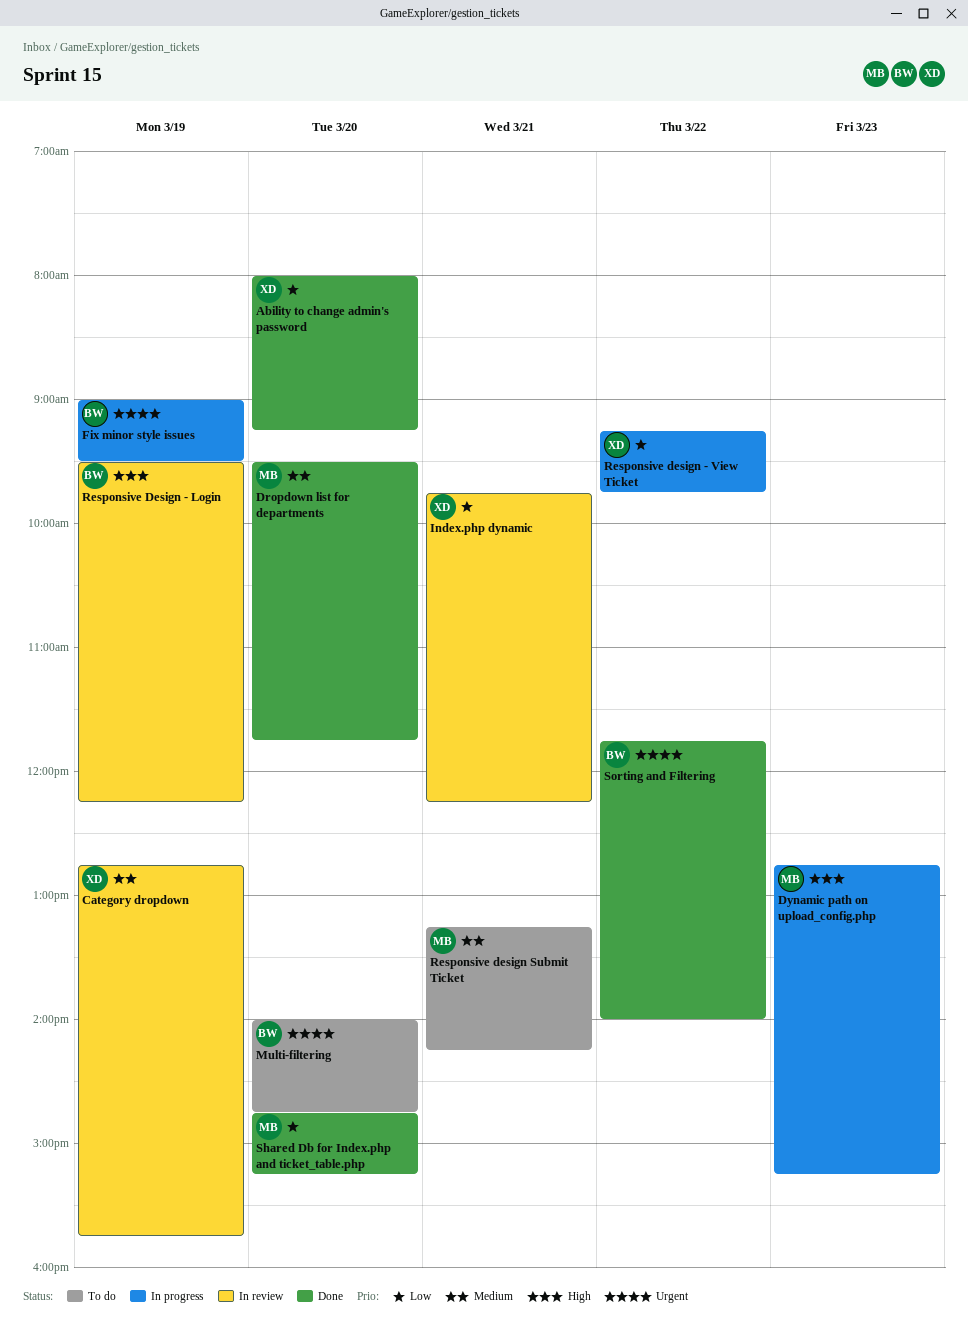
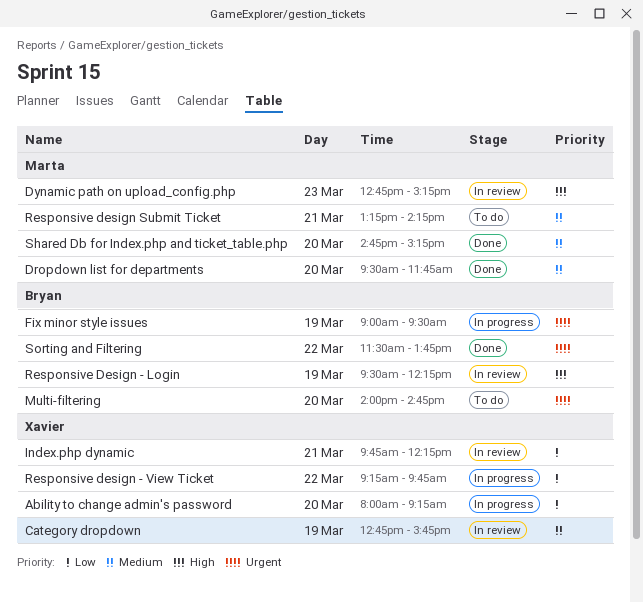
Ability to change admin's password, status: Done -> In progress
Dynamic path on upload_config.php, status: In progress -> In review
Shared Db for Index.php and ticket_table.php, priority: Low -> Medium
Sorting and Filtering, begins: 11:45 -> 11:30
Sorting and Filtering, ends: 14:00 -> 13:45

